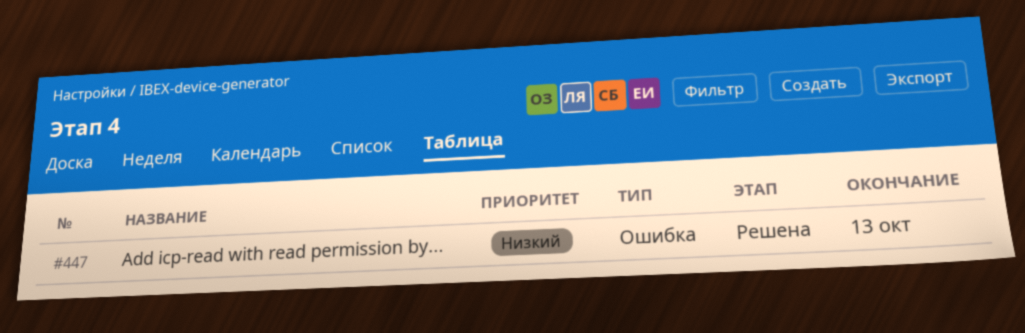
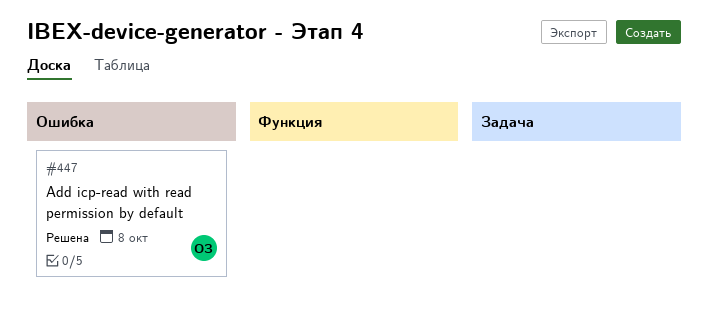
#447, due: Oct 13 -> Oct 8

